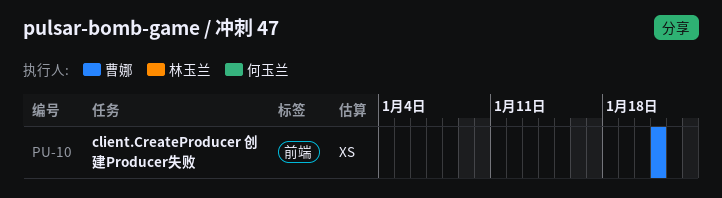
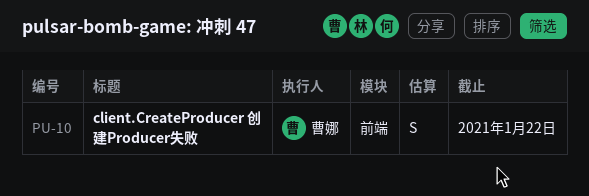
PU-10, estimate: XS -> S
PU-10, due: Jan 21 -> Jan 22

